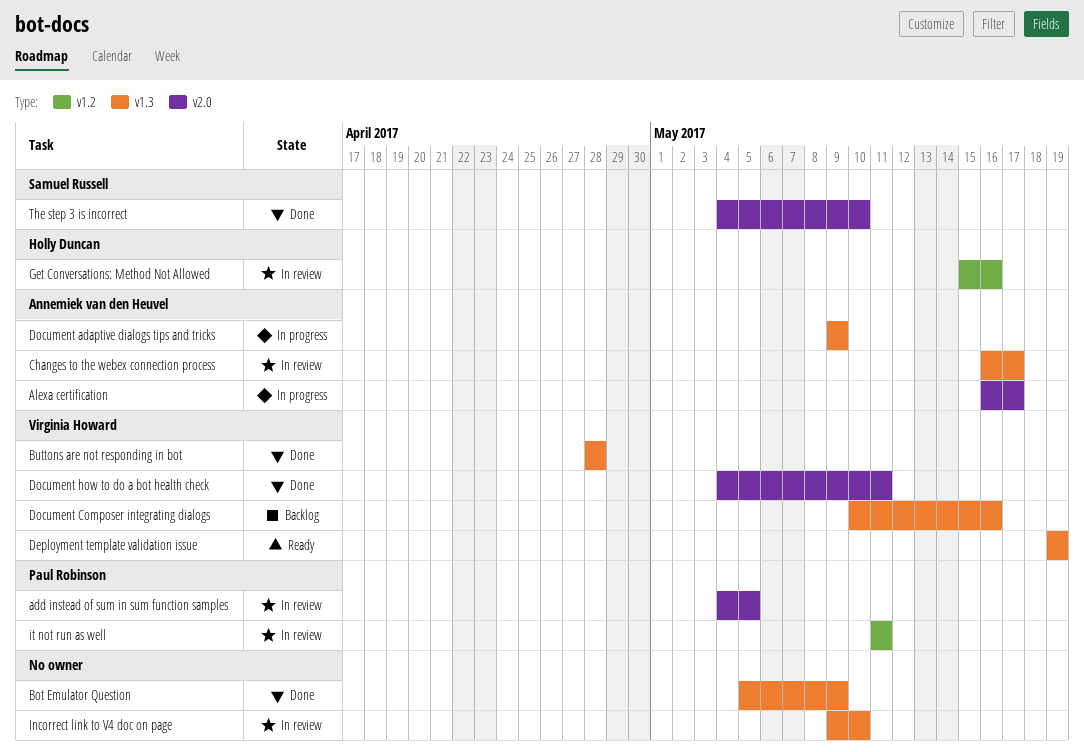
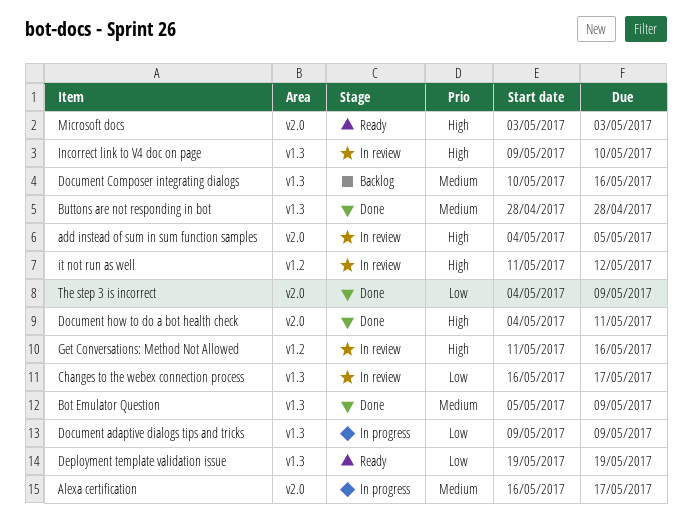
Get Conversations: Method Not Allowed, start: May 15 -> May 11
it not run as well, due: May 11 -> May 12
Microsoft docs: none -> present
The step 3 is incorrect, due: May 10 -> May 9

